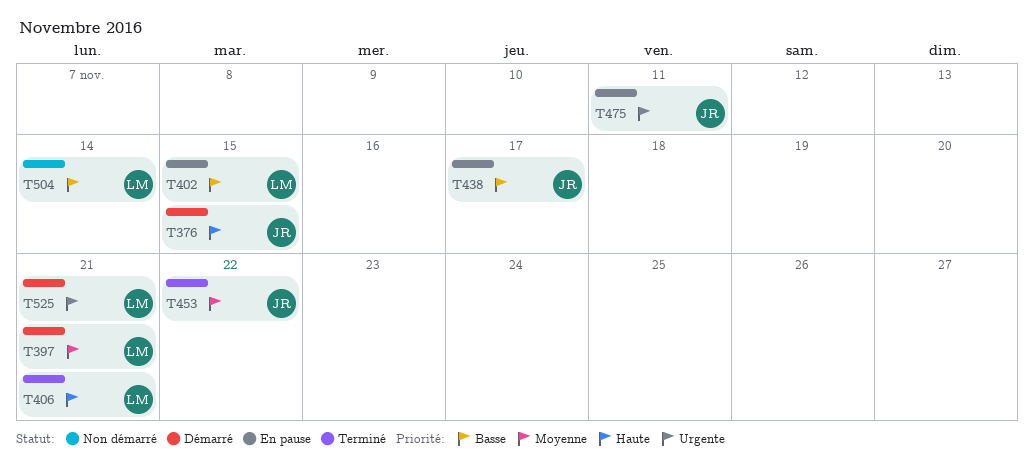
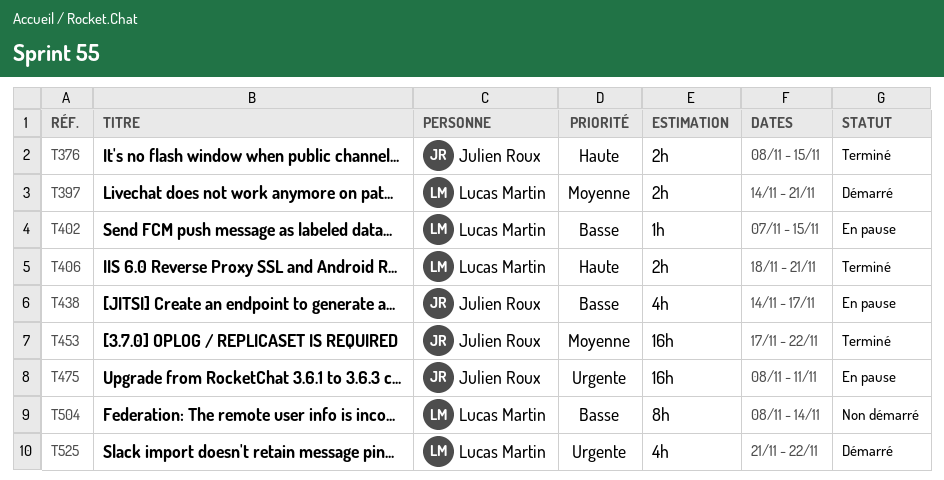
T376, status: Démarré -> Terminé
T525, due: Nov 21 -> Nov 22

